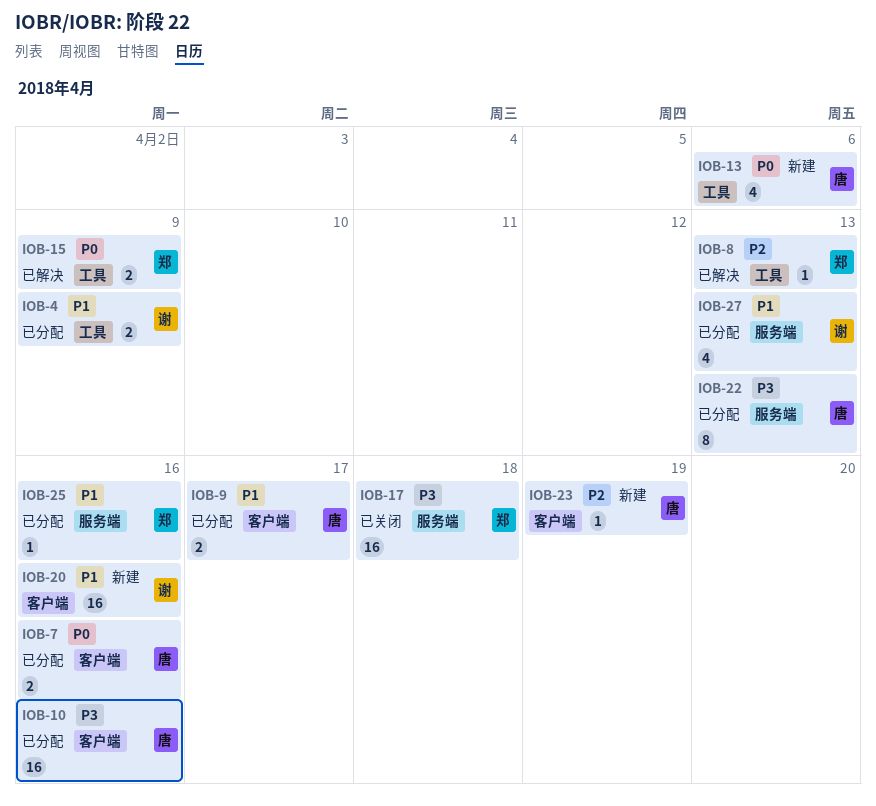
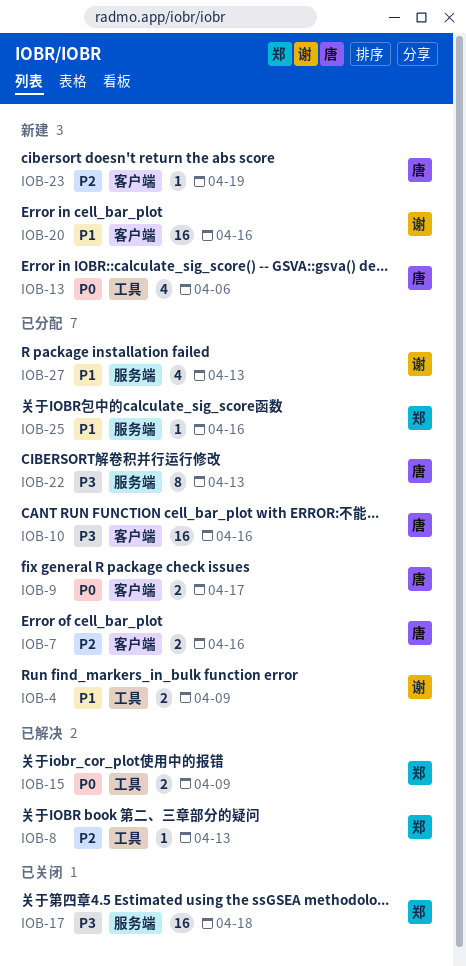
IOB-7, priority: P0 -> P2
IOB-9, priority: P1 -> P0

